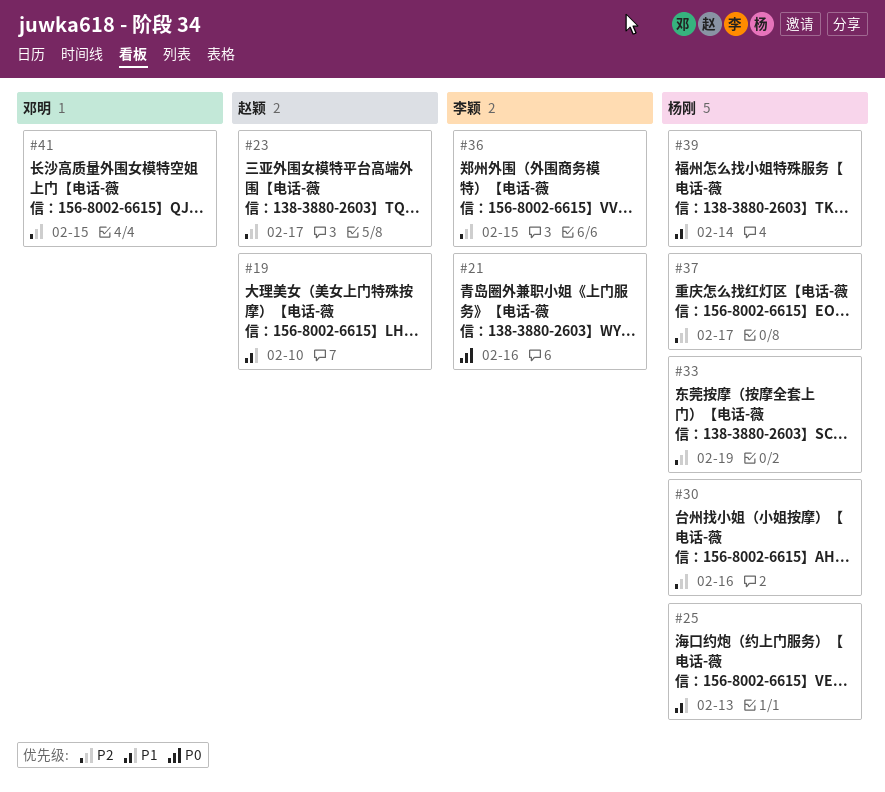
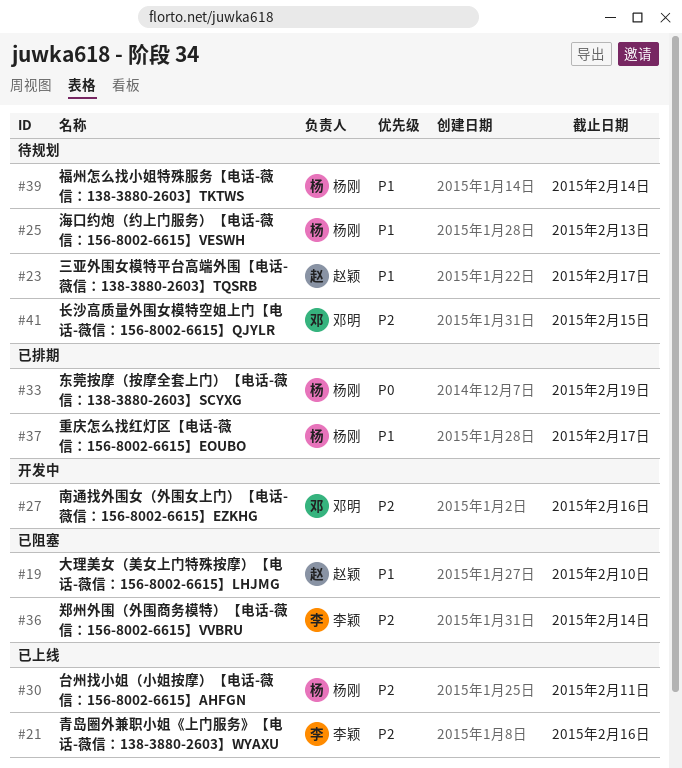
#21, priority: P0 -> P2
#23, priority: P2 -> P1
#27: none -> present
#30, due: Feb 16 -> Feb 11
#33, priority: P2 -> P0
#36, due: Feb 15 -> Feb 14
#37, priority: P2 -> P1

